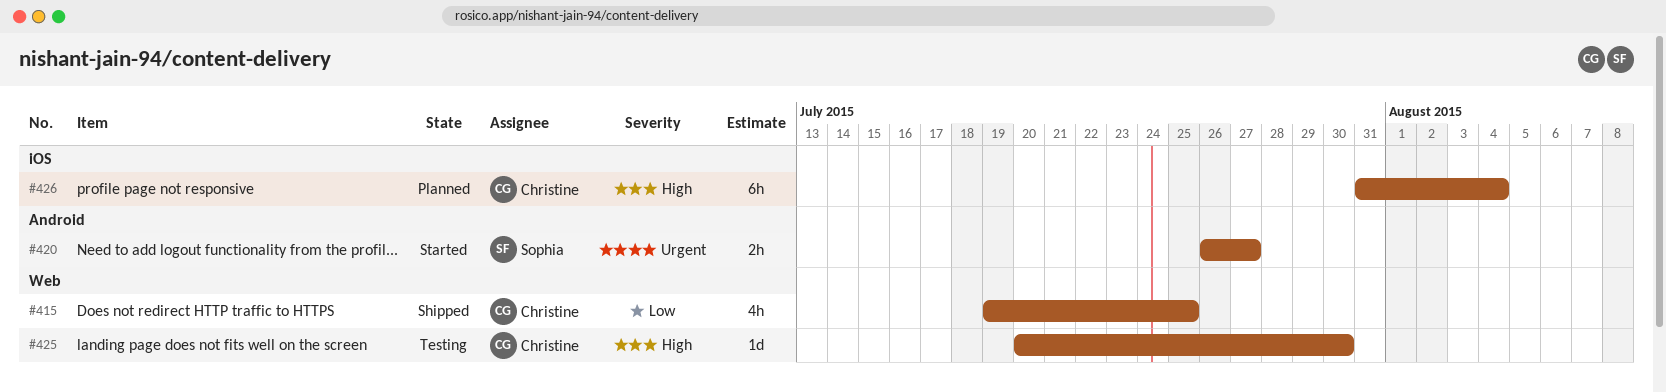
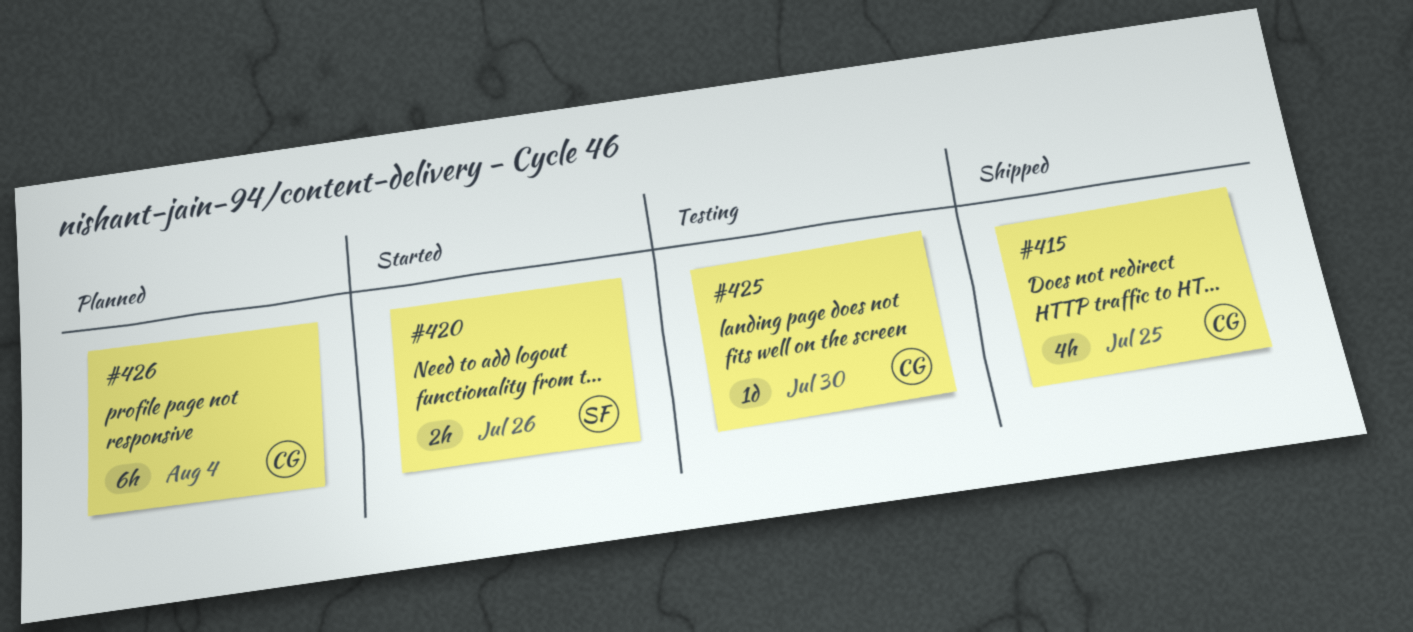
#420, due: Jul 27 -> Jul 26

